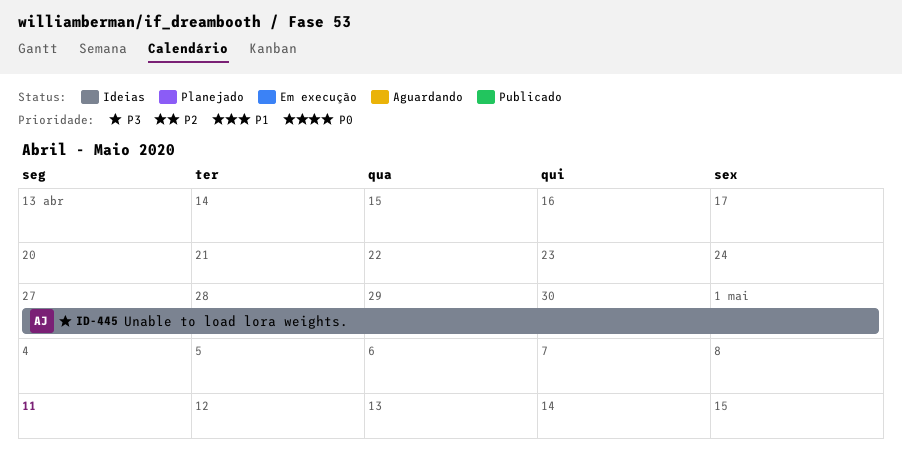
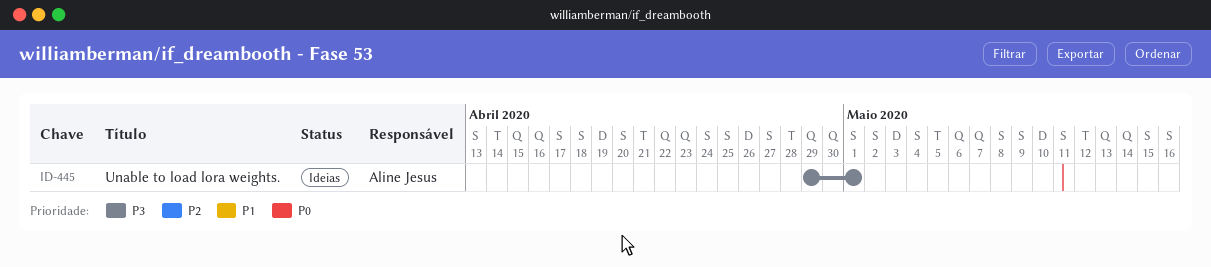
ID-445, start: Apr 27 -> Apr 29

